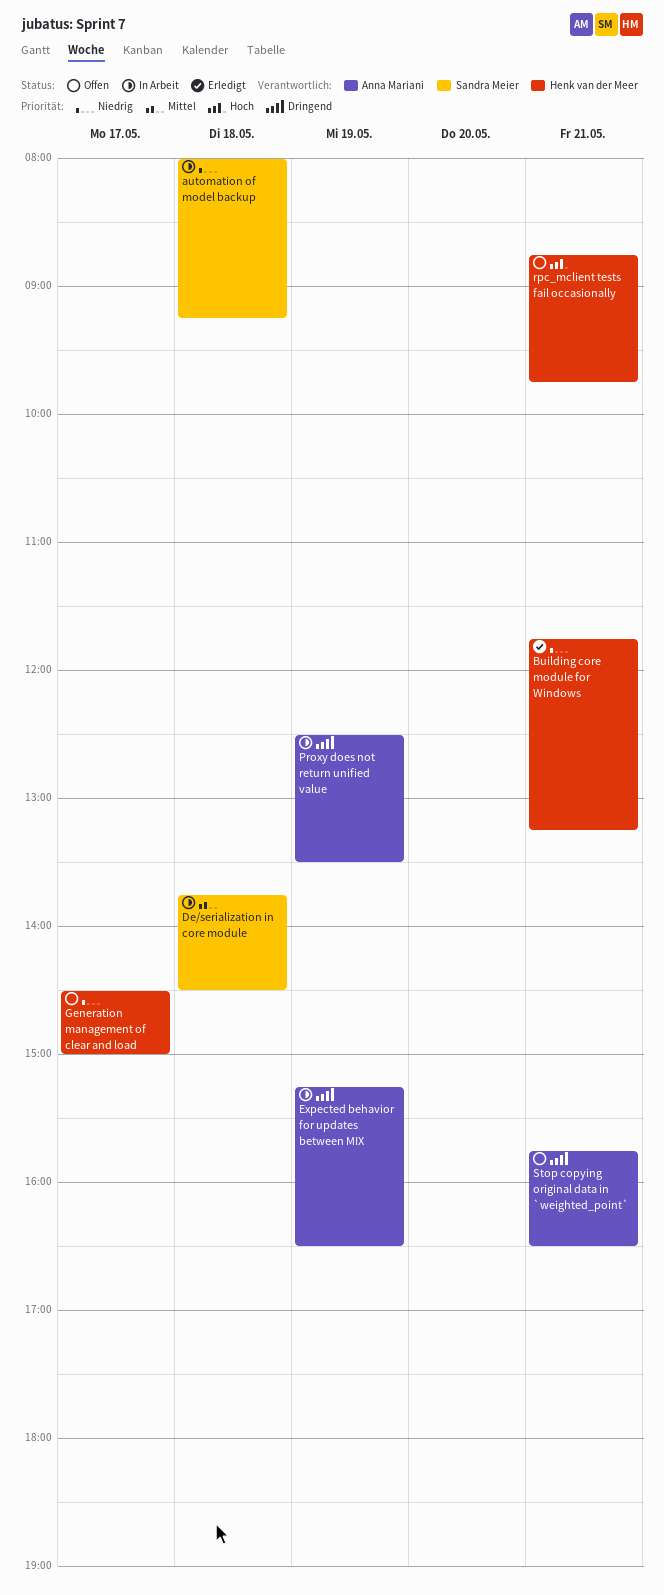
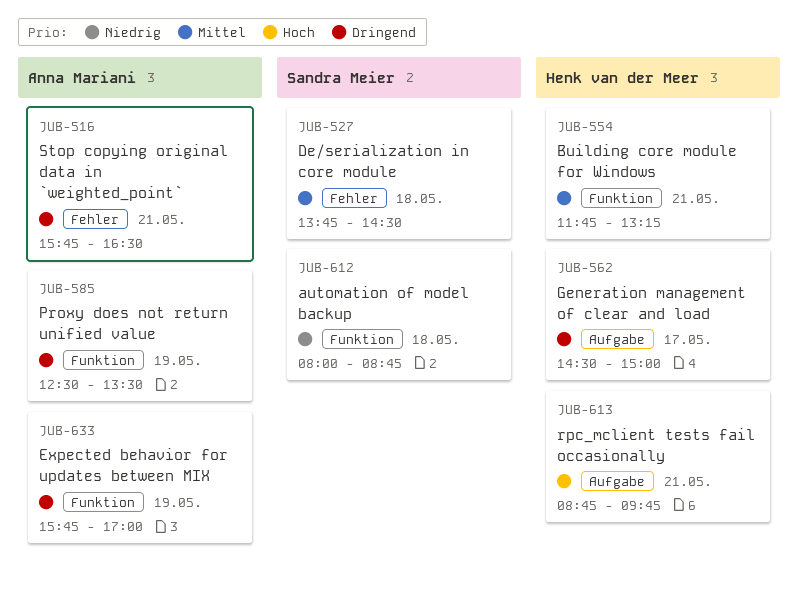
automation of model backup, ends: 09:15 -> 08:45
Building core module for Windows, priority: Niedrig -> Mittel
Expected behavior for updates between MIX, begins: 15:15 -> 15:45
Expected behavior for updates between MIX, ends: 16:30 -> 17:00
Generation management of clear and load, priority: Niedrig -> Dringend

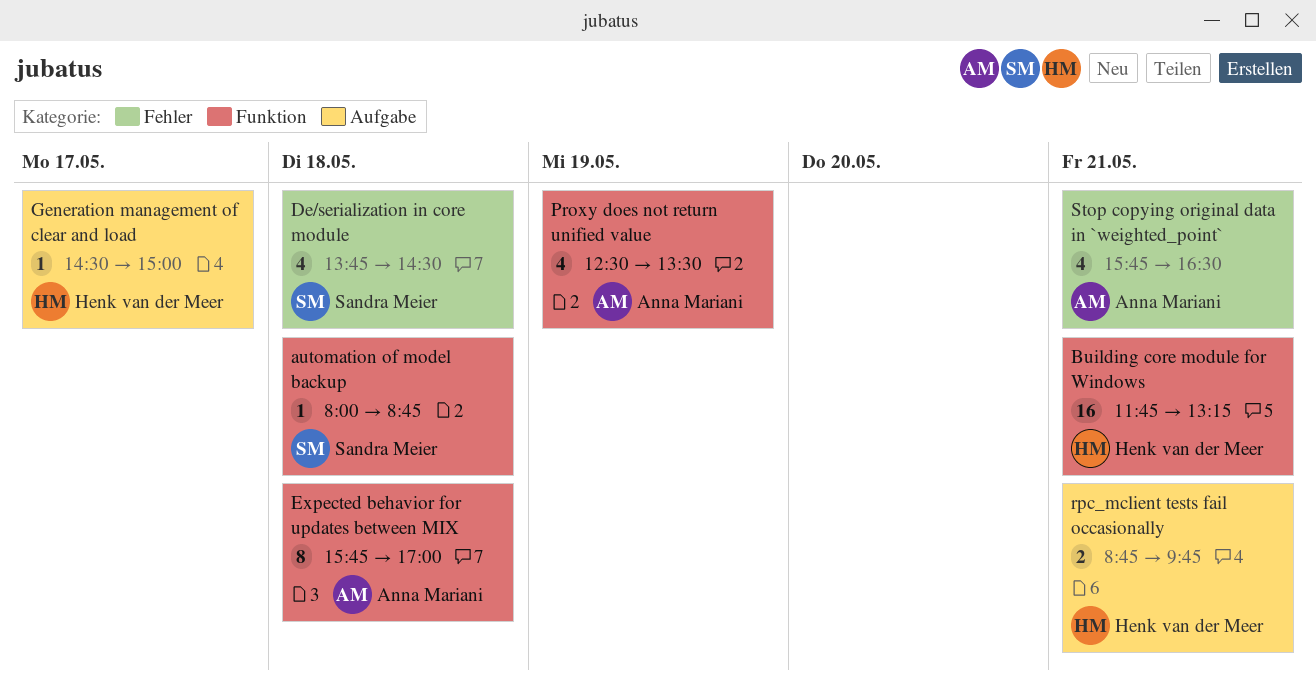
Expected behavior for updates between MIX, day: May 19 -> May 18

